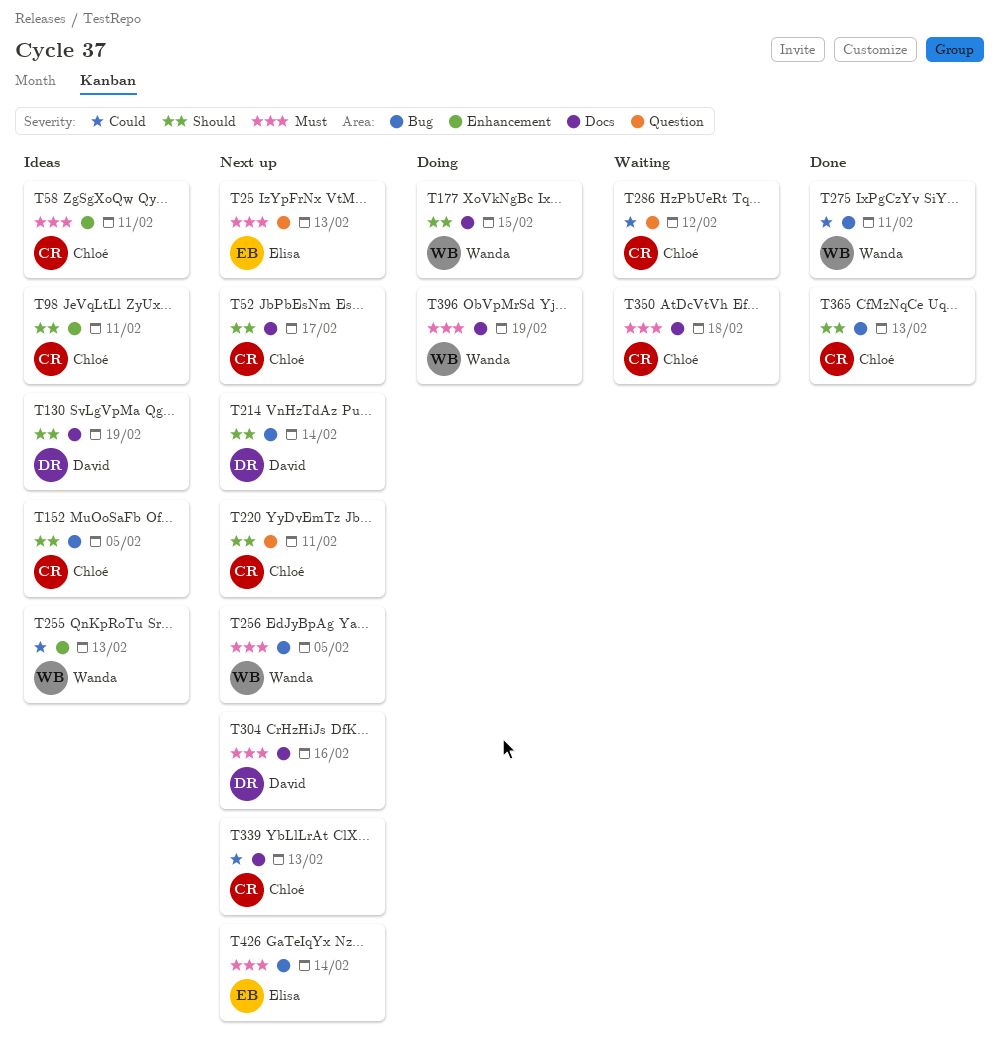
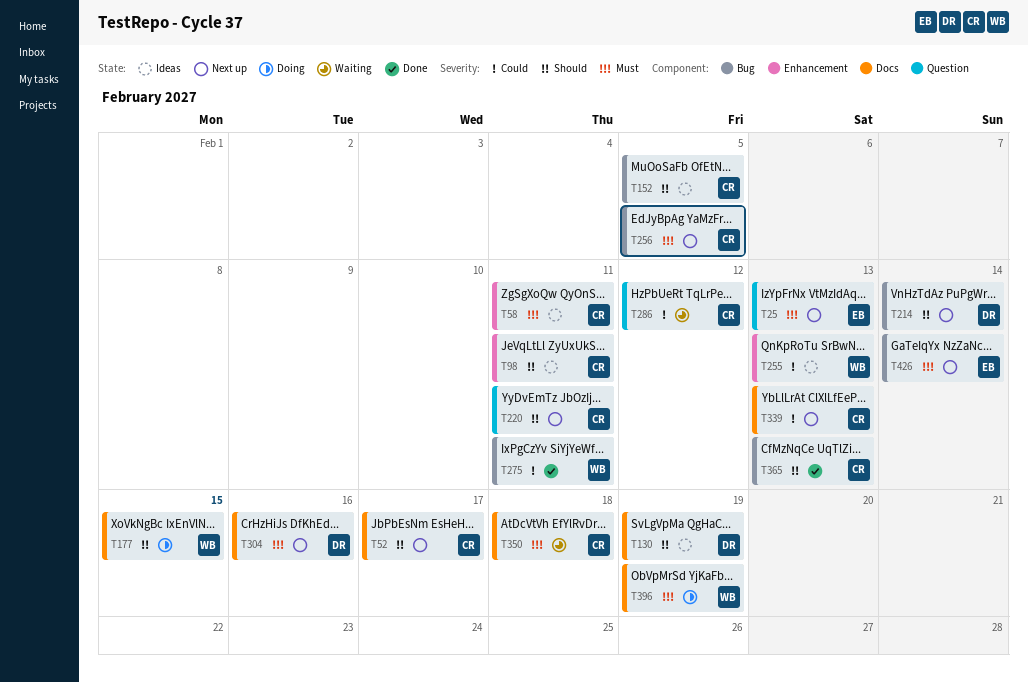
T256, owner: Wanda -> Chloé

